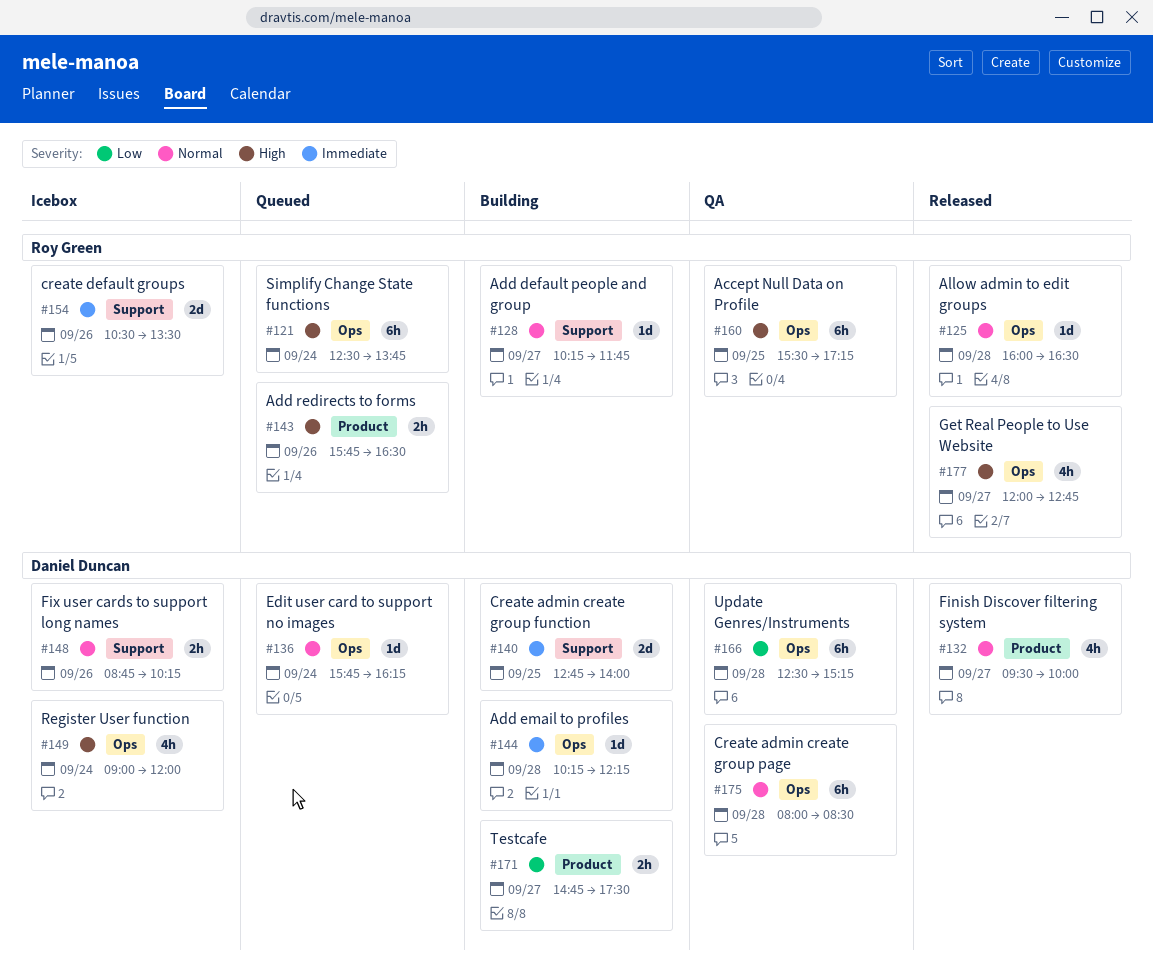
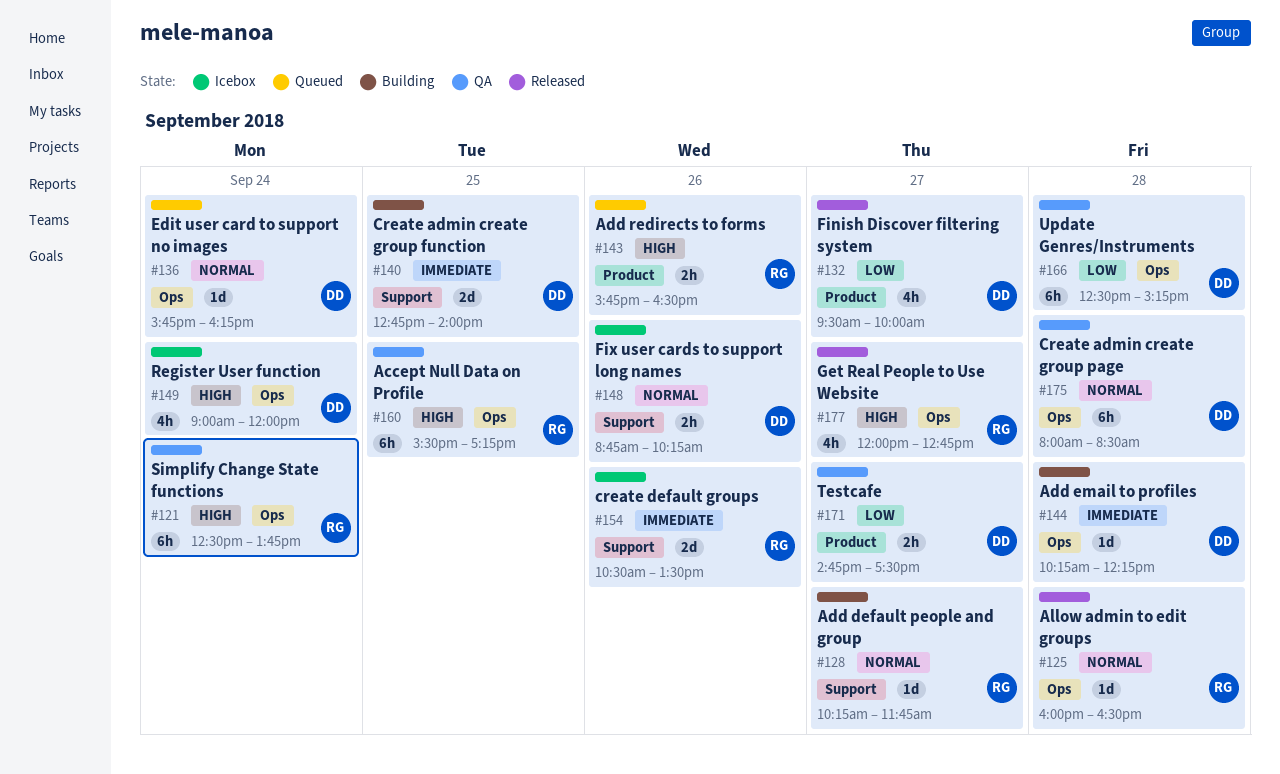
#121, status: Queued -> QA
#132, priority: Normal -> Low
#171, status: Building -> QA

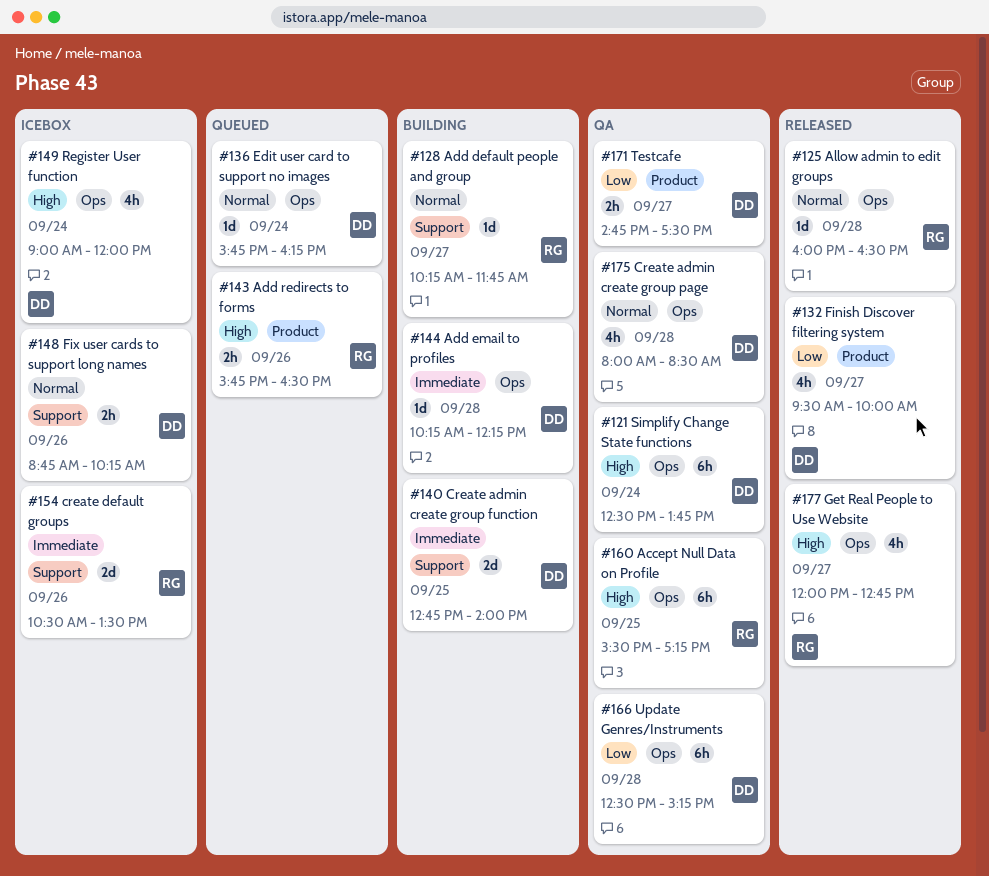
#121, owner: RG -> DD
#175, estimate: 6h -> 4h

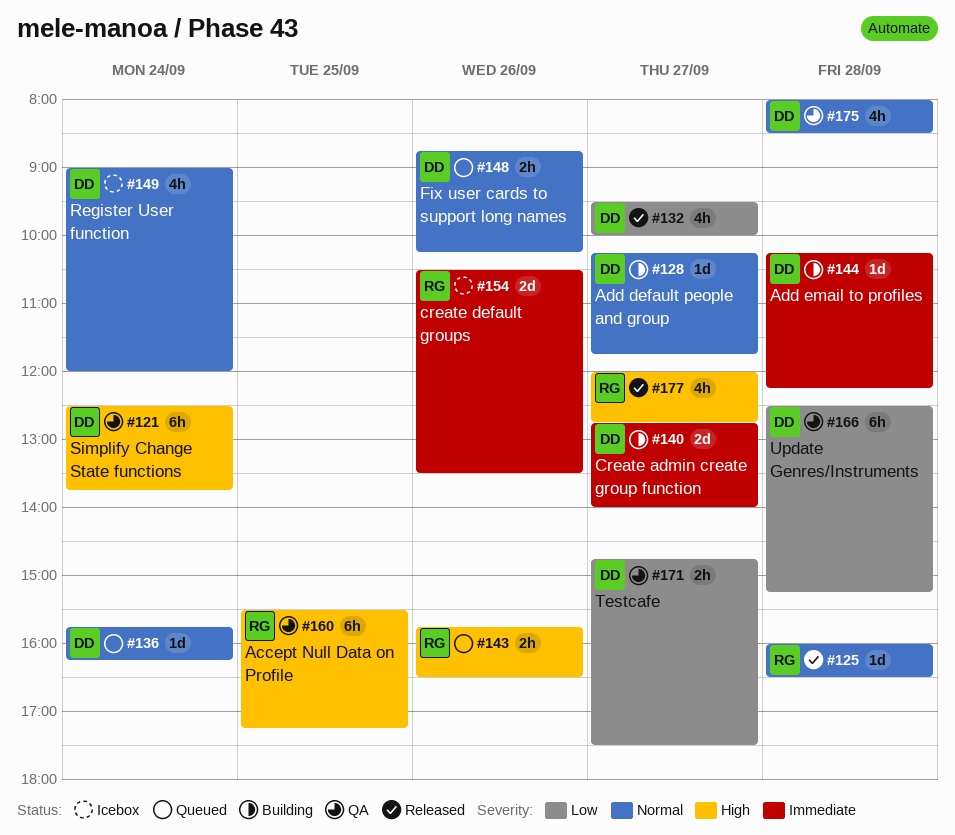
#128, owner: RG -> DD
#140, day: Sep 25 -> Sep 27
#148, status: Icebox -> Queued
#149, priority: High -> Normal

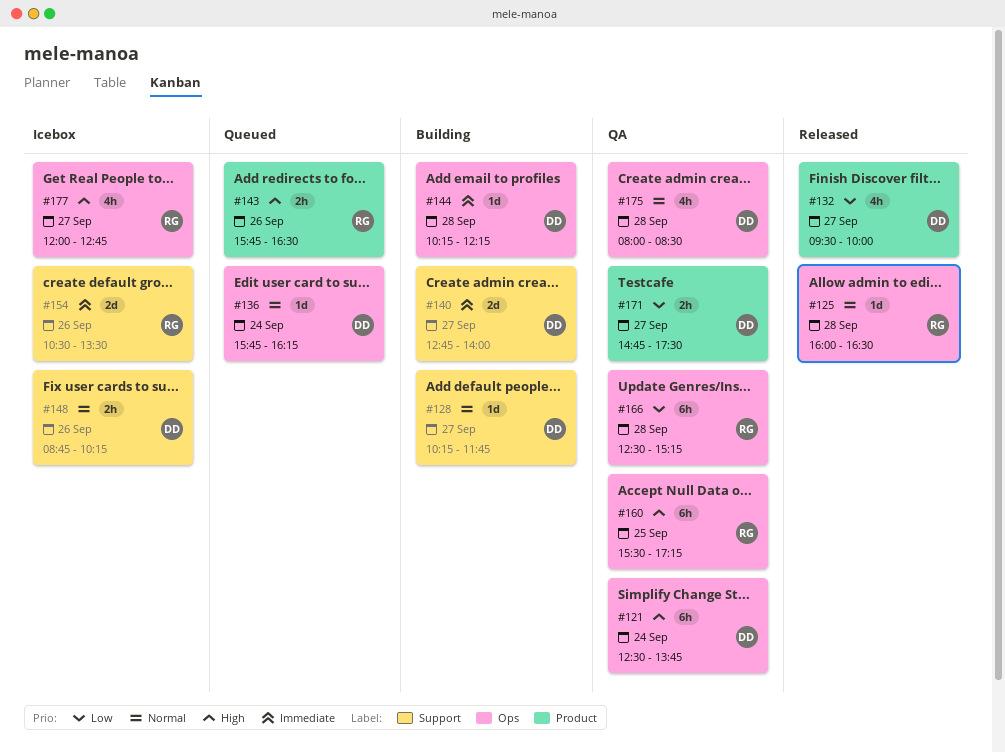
#148, status: Queued -> Icebox
#149: present -> none
#166, owner: DD -> RG
#177, status: Released -> Icebox

